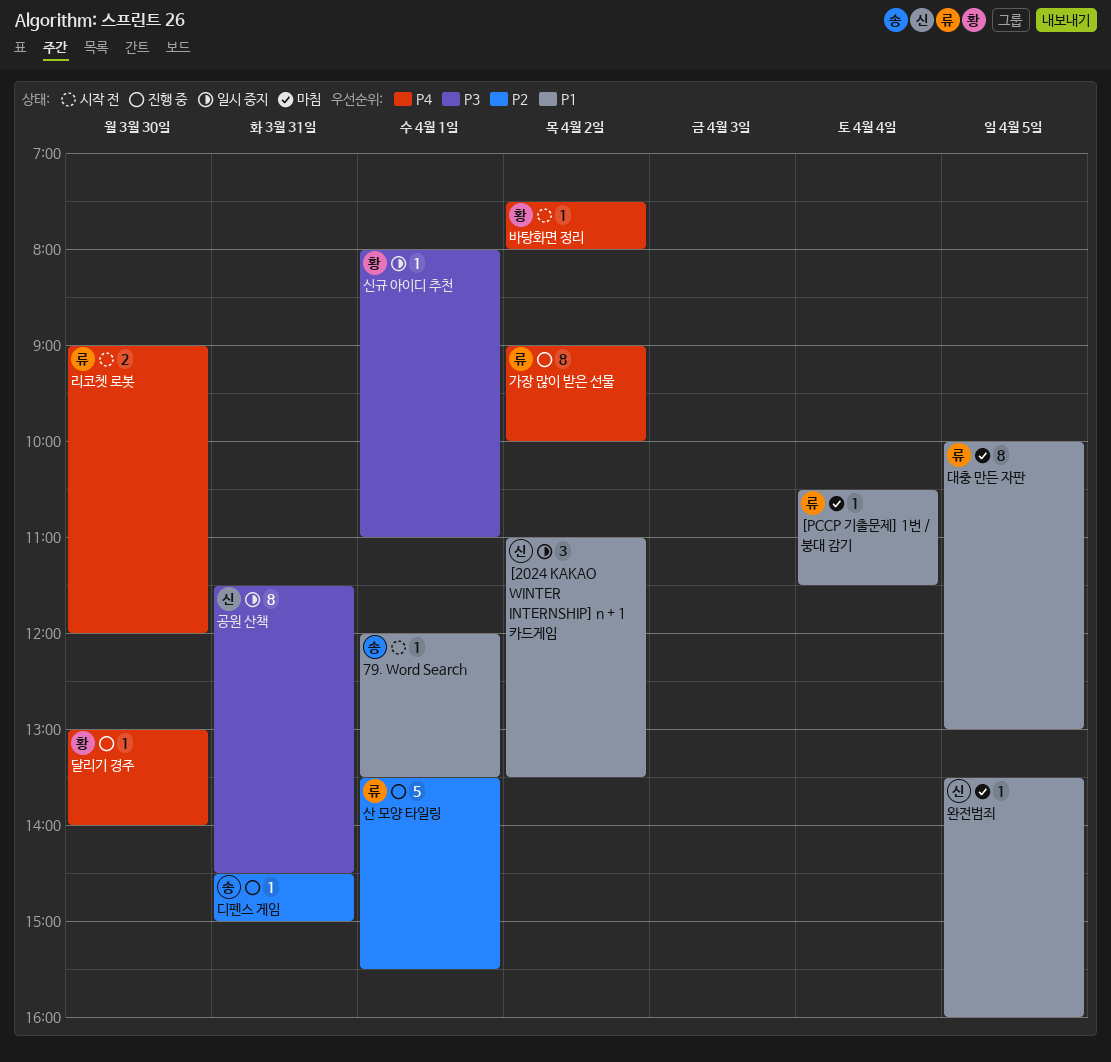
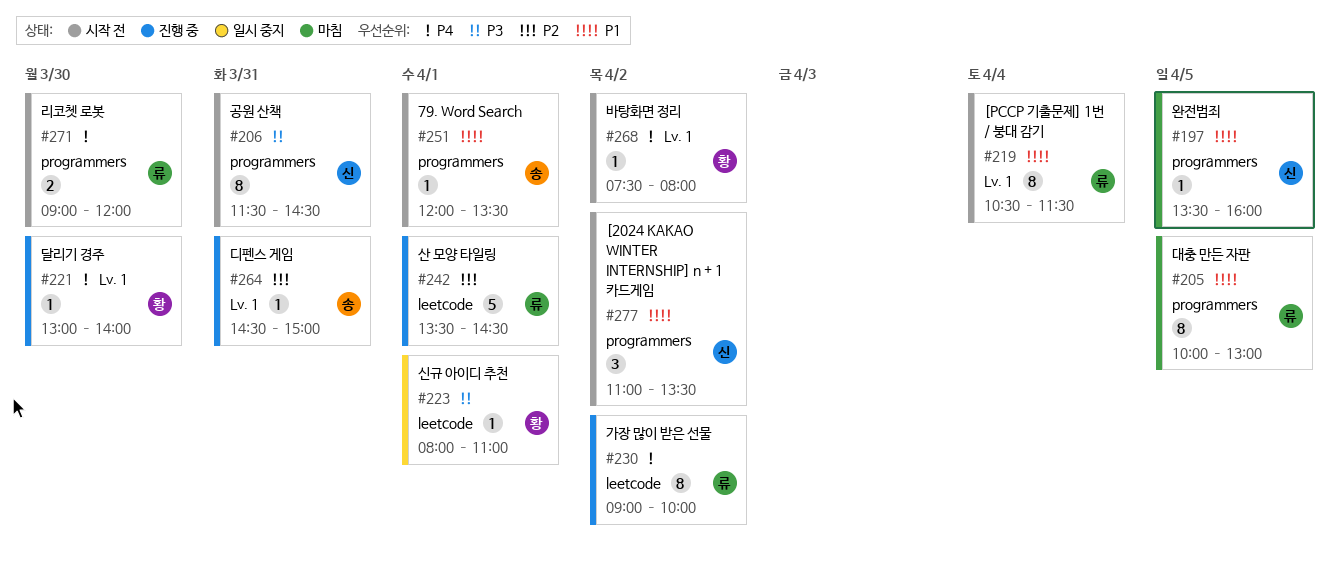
[2024 KAKAO WINTER INTERNSHIP] n + 1 카드게임, status: 일시 중지 -> 시작 전
[PCCP 기출문제] 1번 / 붕대 감기, status: 마침 -> 시작 전
[PCCP 기출문제] 1번 / 붕대 감기, estimate: 1 -> 8
공원 산책, status: 일시 중지 -> 시작 전
산 모양 타일링, ends: 15:30 -> 14:30

